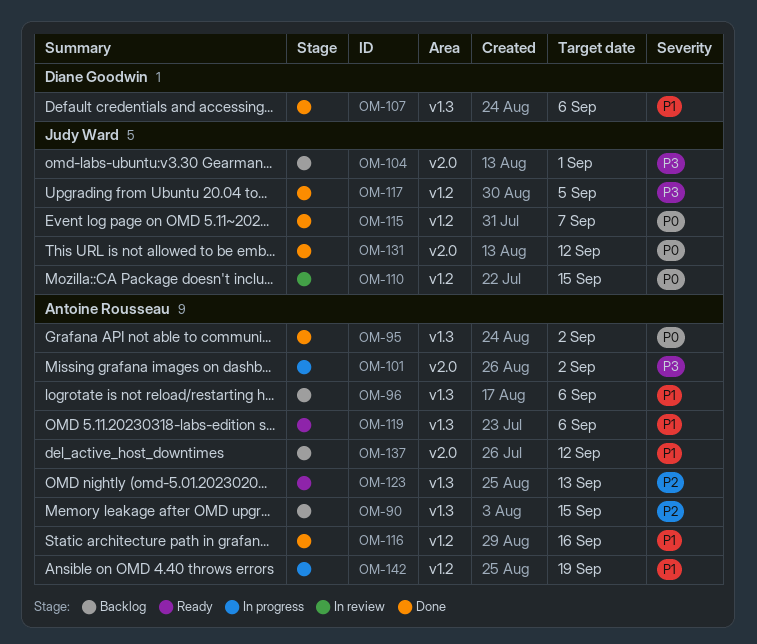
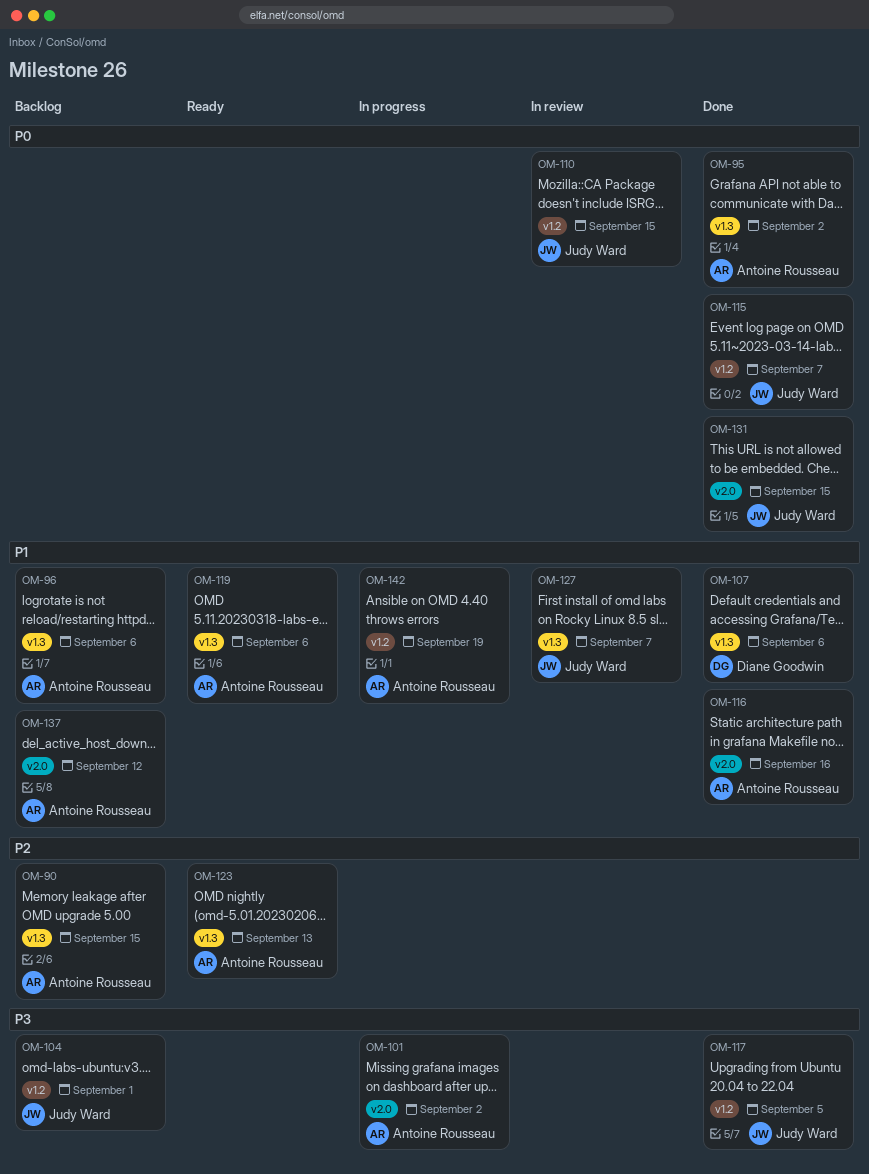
OM-104, label: v2.0 -> v1.2
OM-116, label: v1.2 -> v2.0
OM-127: none -> present
OM-131, due: Sep 12 -> Sep 15

